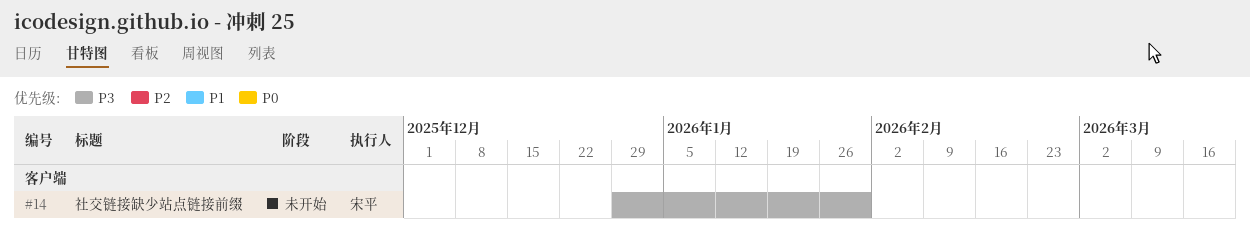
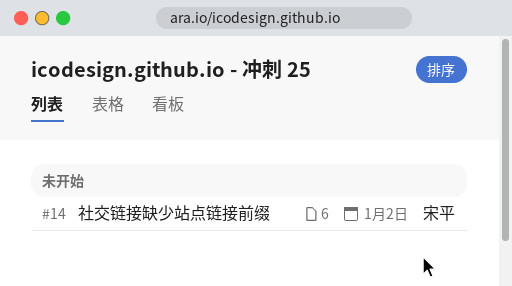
#14, due: Jan 30 -> Jan 2

